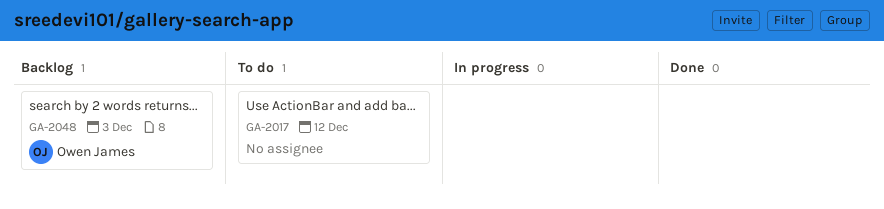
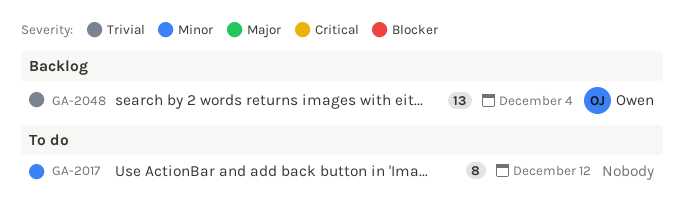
GA-2048, due: Dec 3 -> Dec 4

